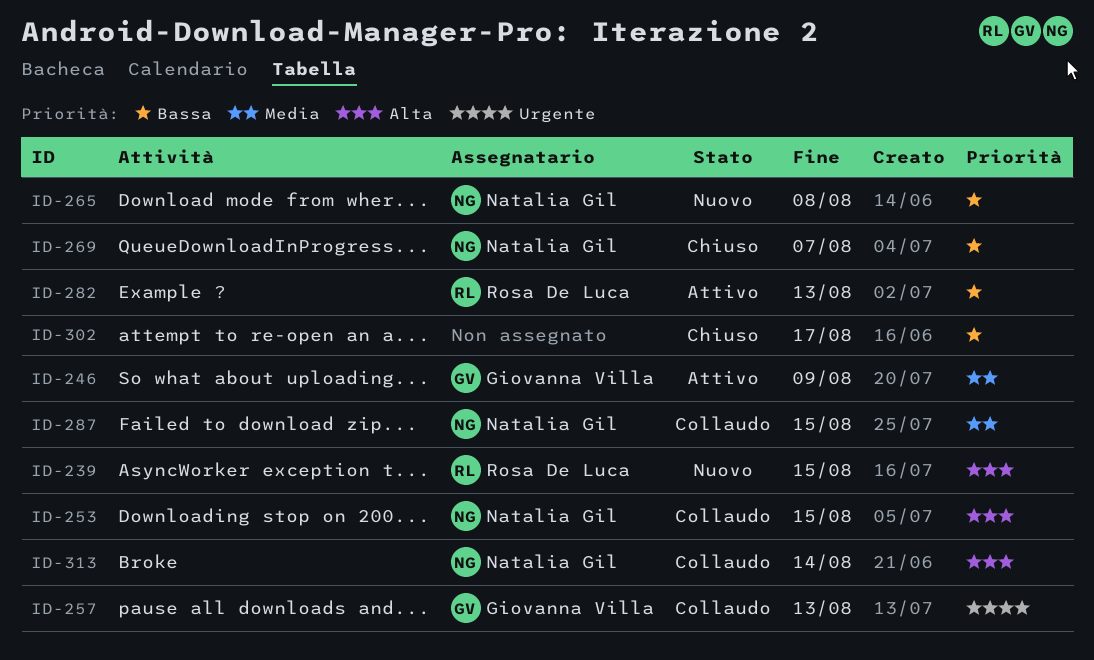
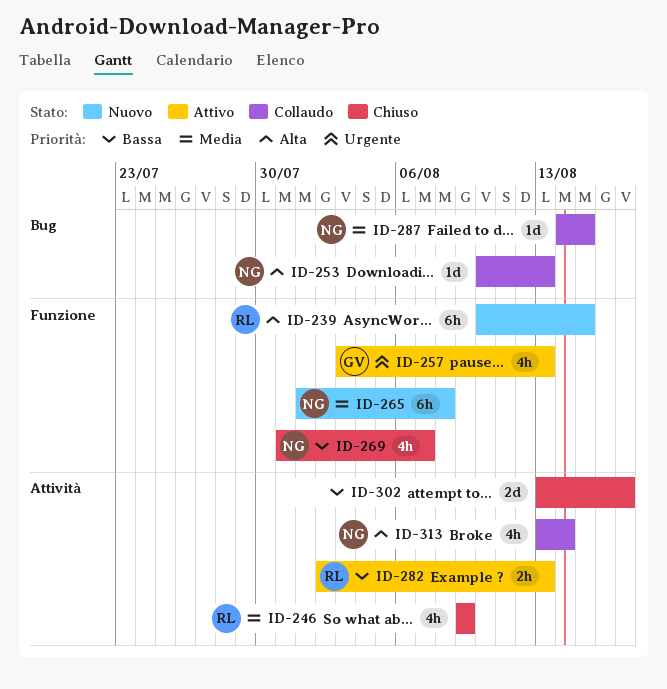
ID-246, status: Attivo -> Chiuso
ID-246, owner: Giovanna Villa -> Rosa De Luca
ID-253, due: Aug 15 -> Aug 13
ID-257, status: Collaudo -> Attivo
ID-265, priority: Bassa -> Media

